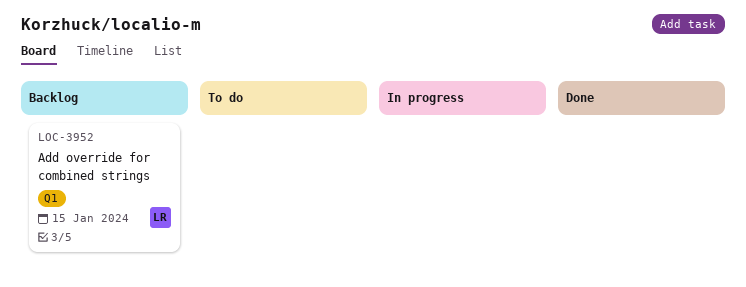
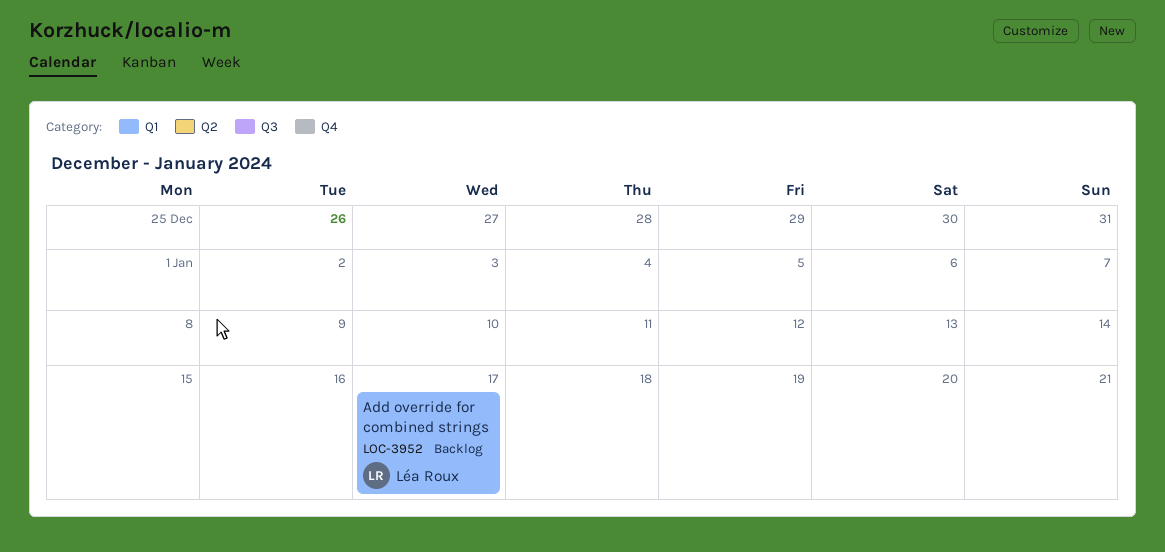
LOC-3952, due: Jan 15 -> Jan 17

